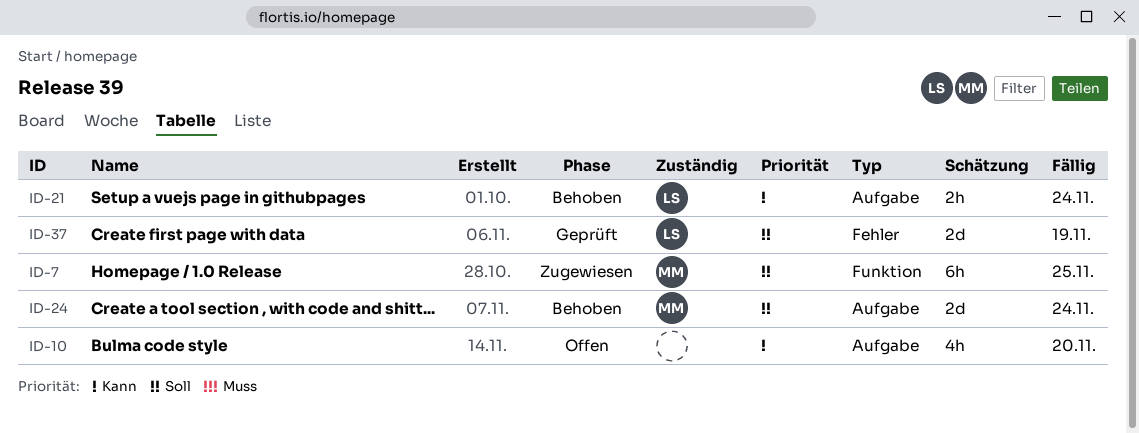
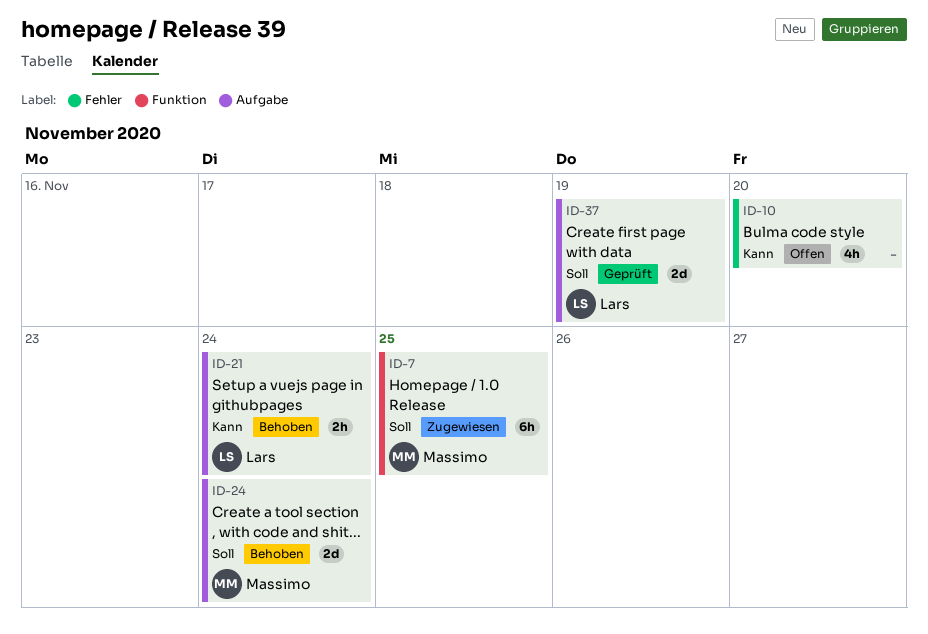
ID-10, label: Aufgabe -> Fehler
ID-37, label: Fehler -> Aufgabe

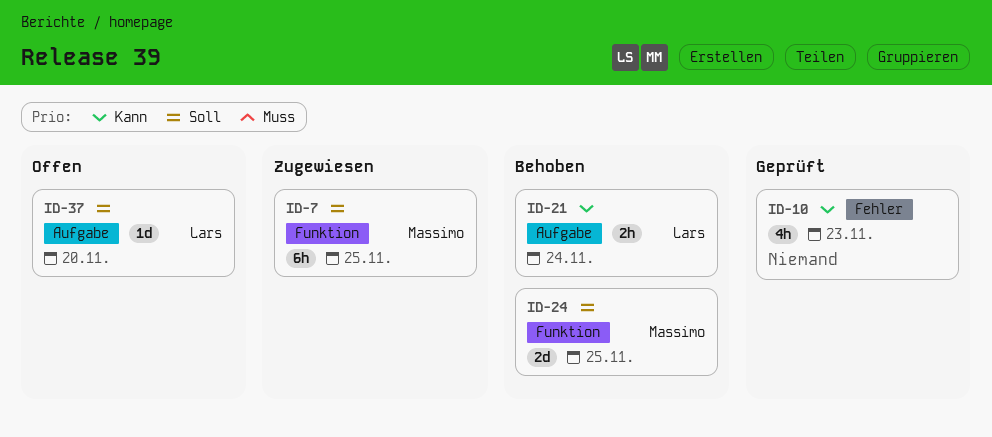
ID-10, status: Offen -> Geprüft
ID-10, due: Nov 20 -> Nov 23
ID-24, label: Aufgabe -> Funktion
ID-24, due: Nov 24 -> Nov 25
ID-37, status: Geprüft -> Offen
ID-37, estimate: 2d -> 1d
ID-37, due: Nov 19 -> Nov 20

